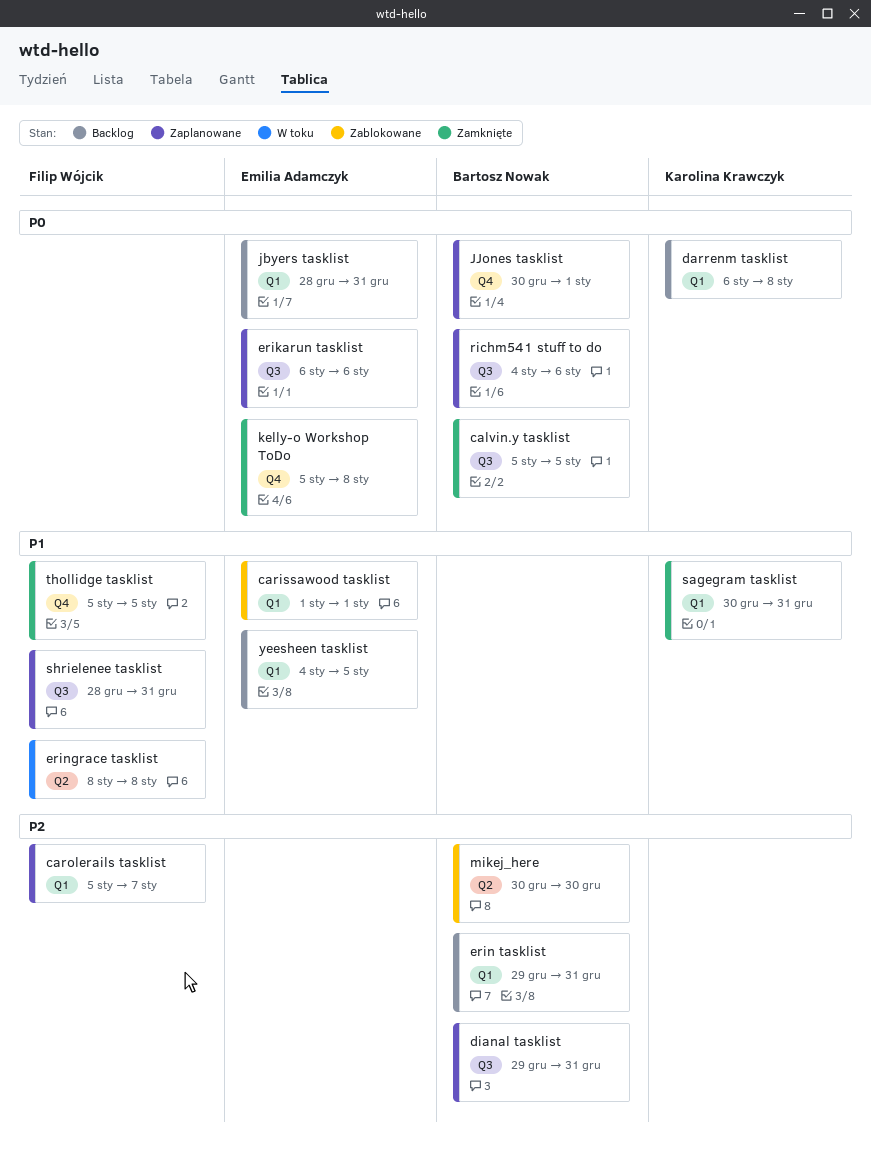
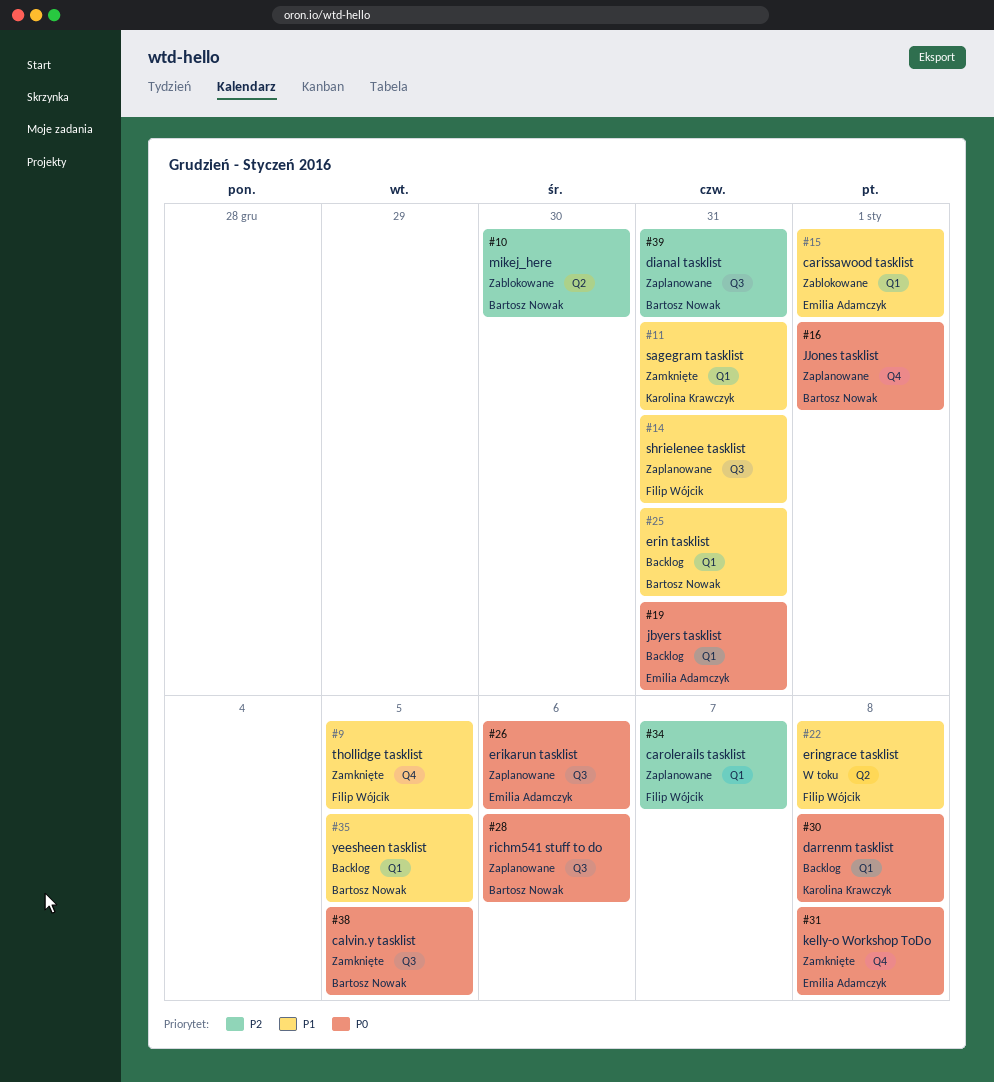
erin tasklist, priority: P2 -> P1
yeesheen tasklist, owner: Emilia Adamczyk -> Bartosz Nowak

